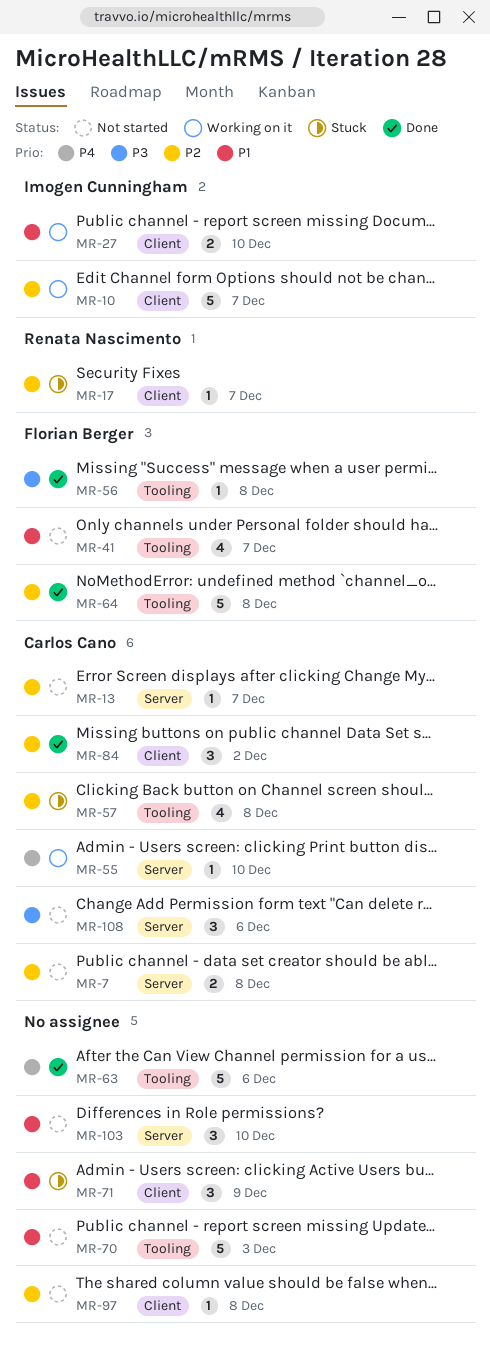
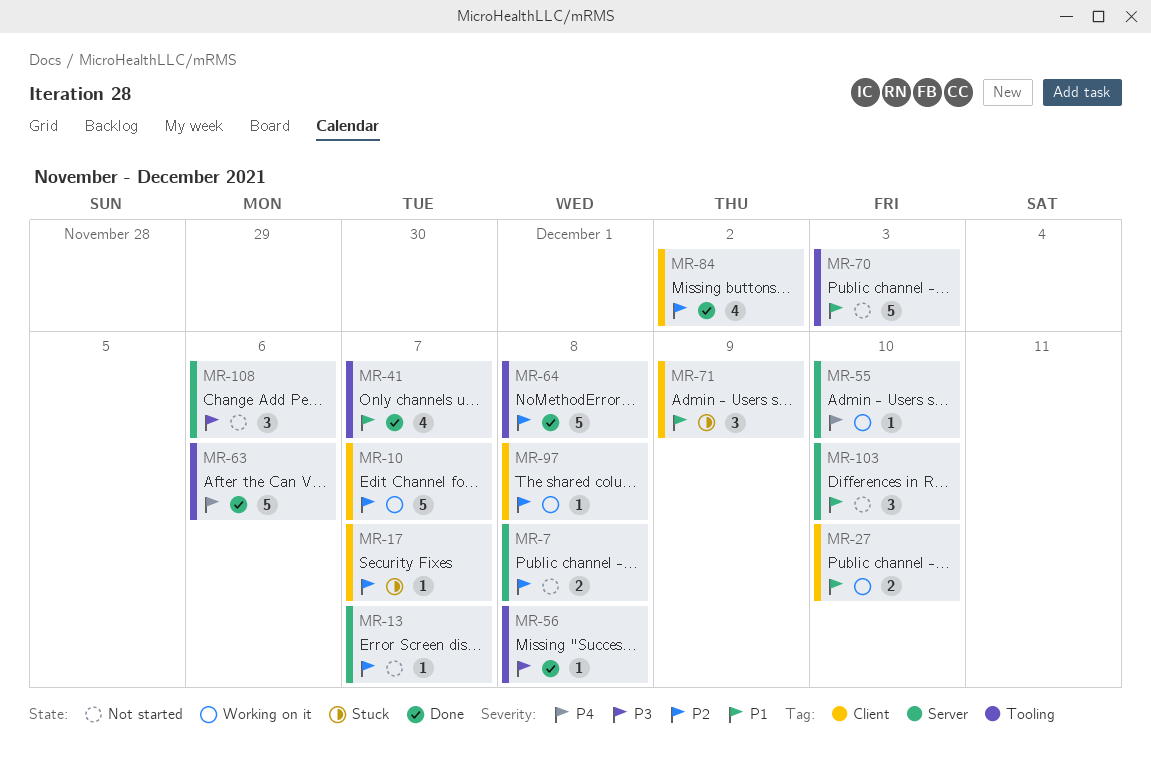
MR-41, status: Not started -> Done
MR-57: present -> none
MR-84, estimate: 3 -> 4
MR-97, status: Not started -> Working on it

